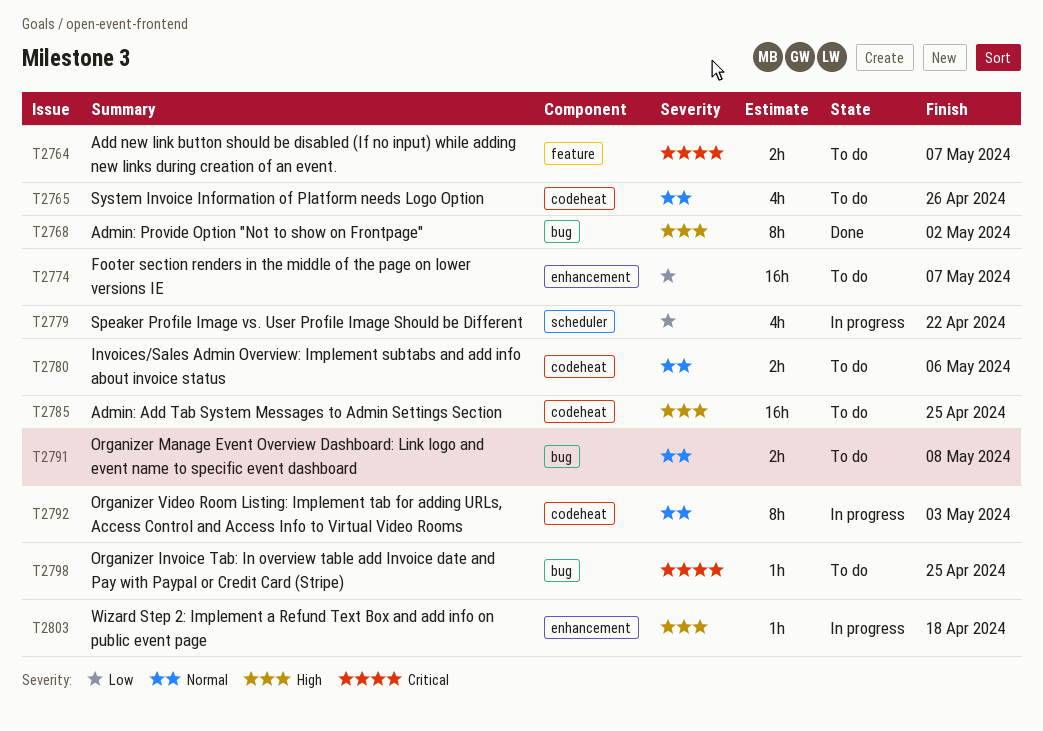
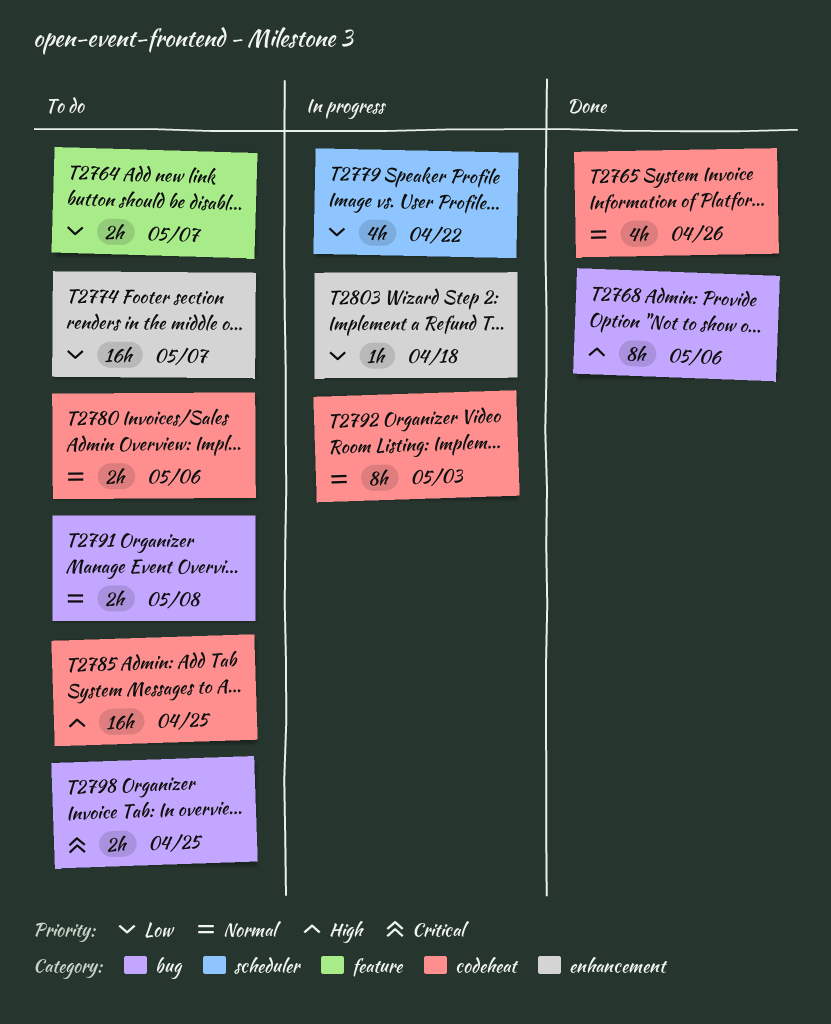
T2764, priority: Critical -> Low
T2765, status: To do -> Done
T2768, due: May 2 -> May 6
T2798, estimate: 1h -> 2h
T2803, priority: High -> Low

